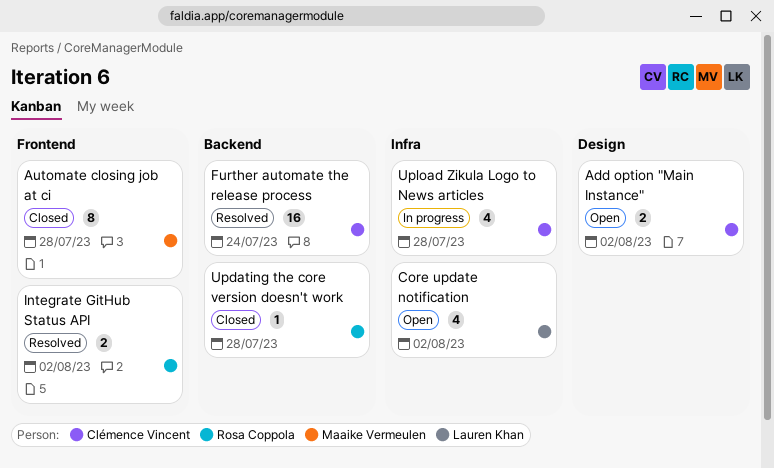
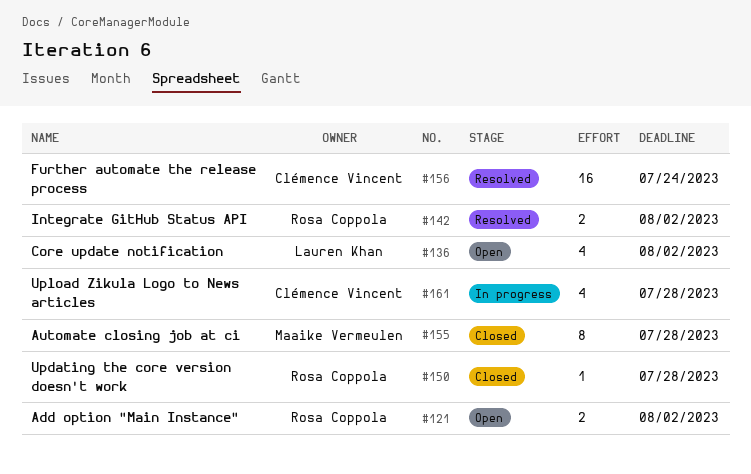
Add option "Main Instance", owner: Clémence Vincent -> Rosa Coppola

